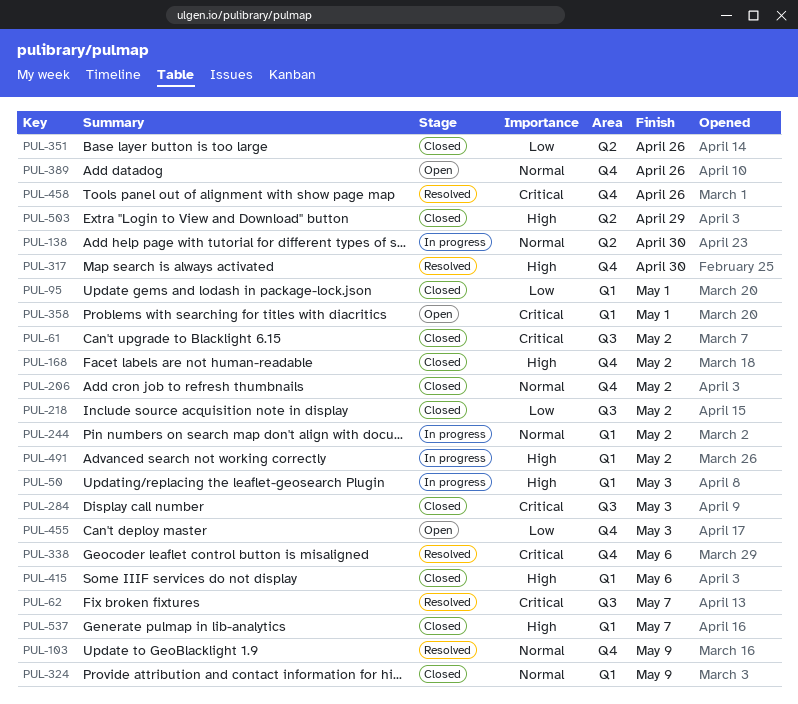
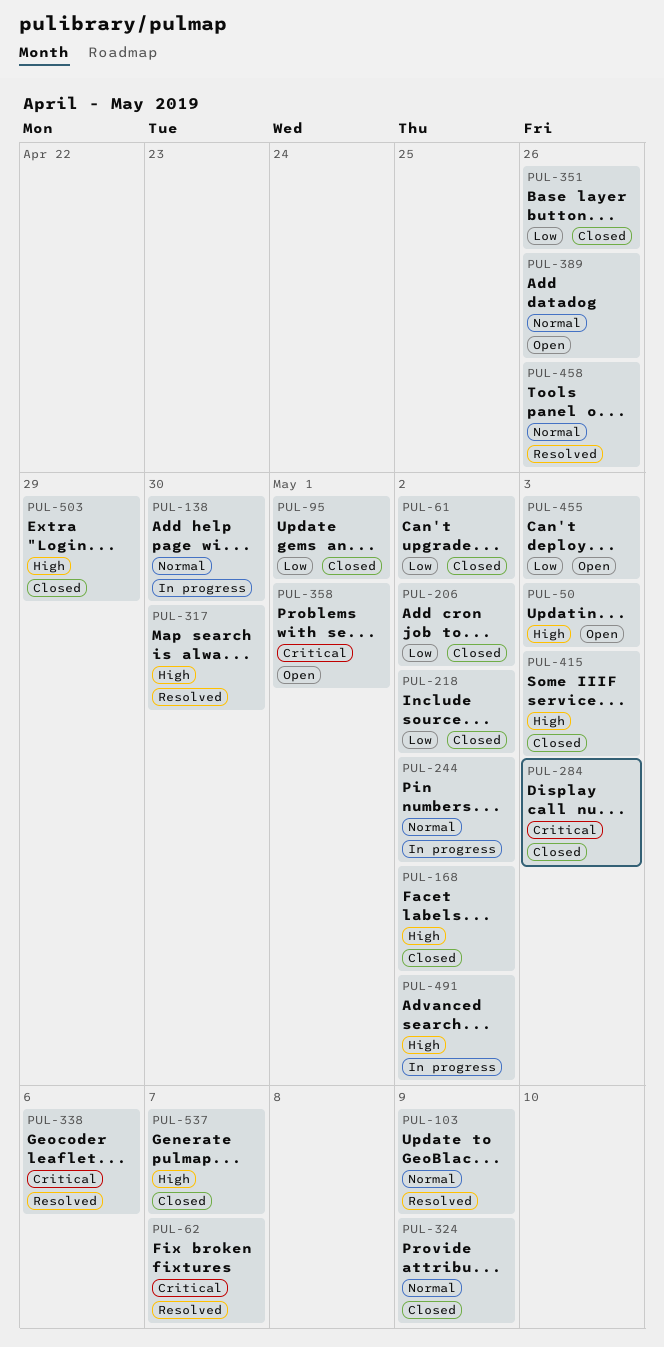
PUL-50, status: In progress -> Open
PUL-61, priority: Critical -> Low
PUL-206, priority: Normal -> Low
PUL-415, due: May 6 -> May 3
PUL-458, priority: Critical -> Normal

